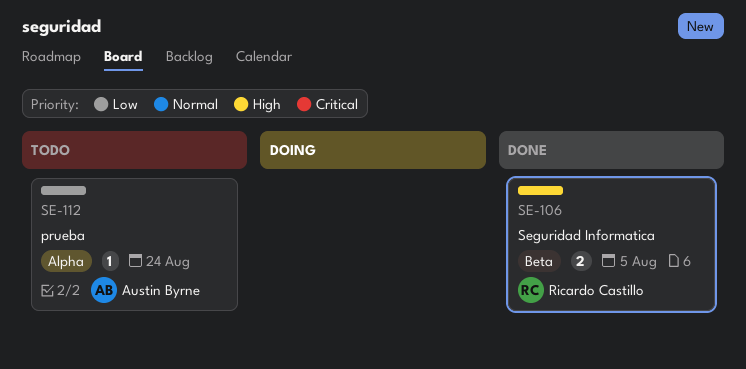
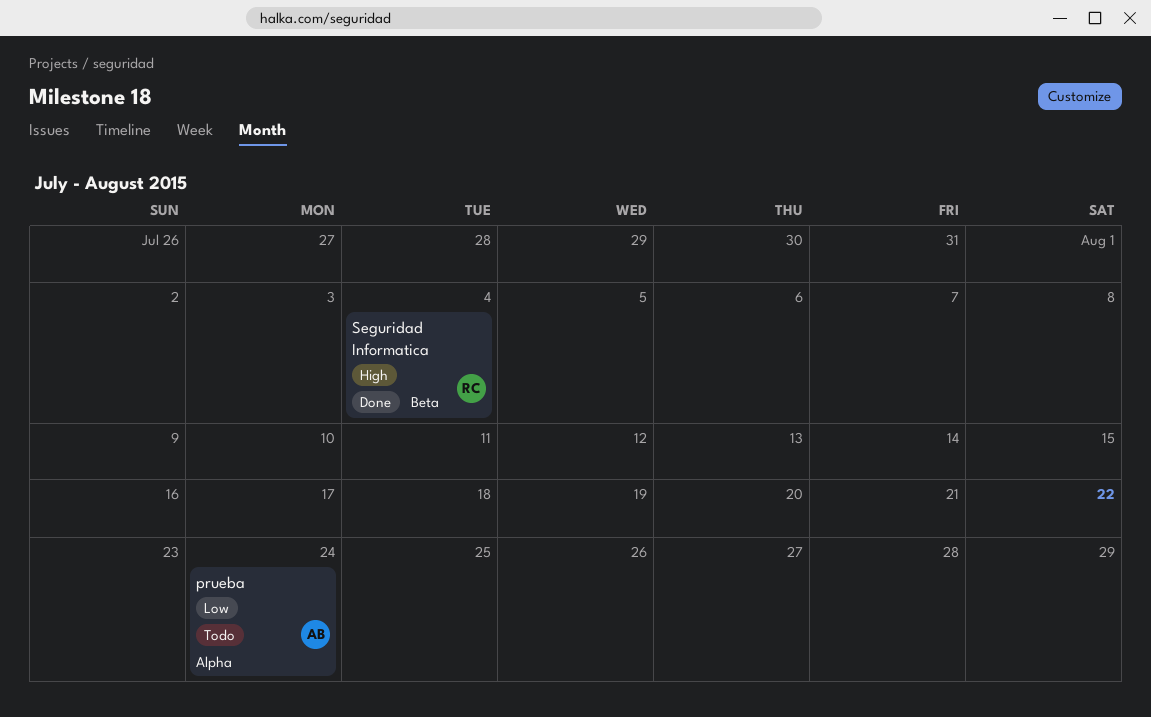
Seguridad Informatica, due: Aug 5 -> Aug 4

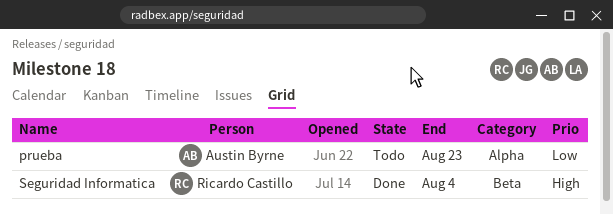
prueba, due: Aug 24 -> Aug 23

